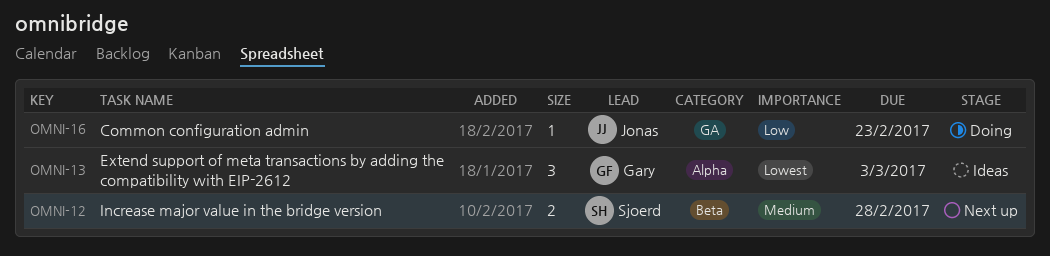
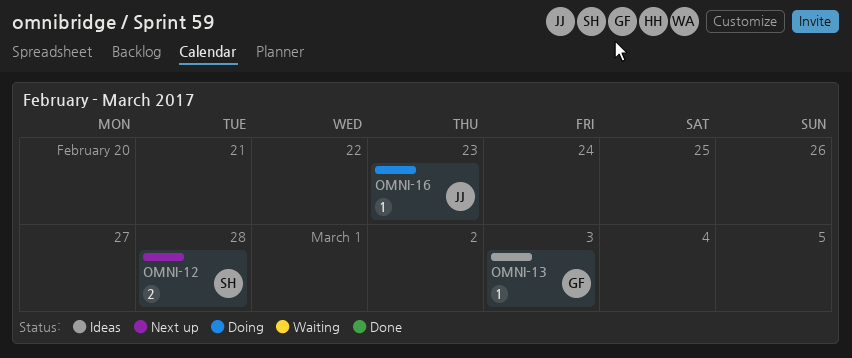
OMNI-13, estimate: 3 -> 1

